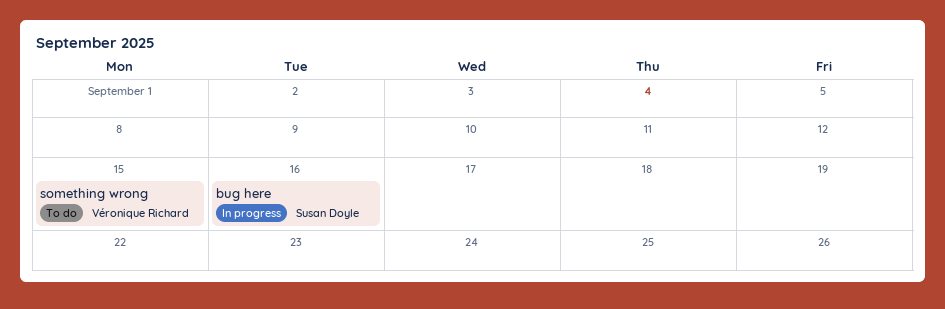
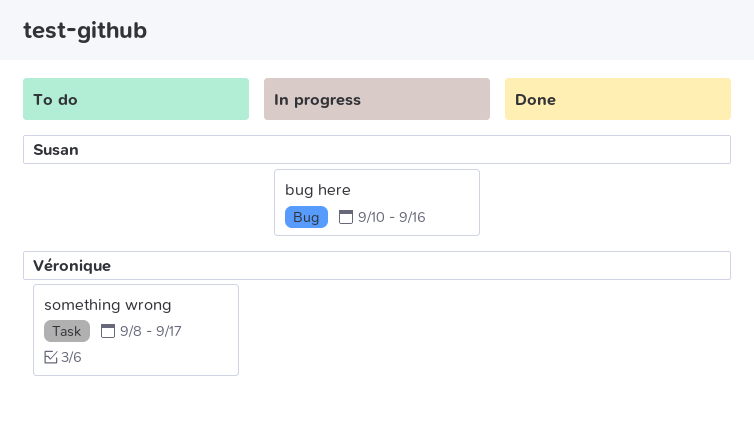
something wrong, due: Sep 15 -> Sep 17

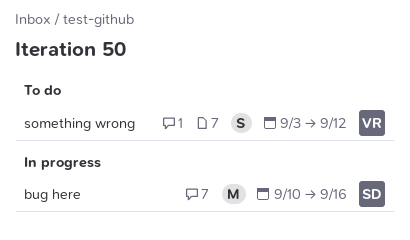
something wrong, start: Sep 8 -> Sep 3
something wrong, due: Sep 17 -> Sep 12

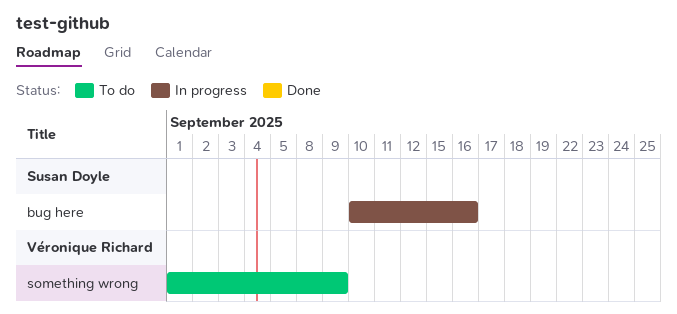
something wrong, start: Sep 3 -> Sep 1
something wrong, due: Sep 12 -> Sep 9

